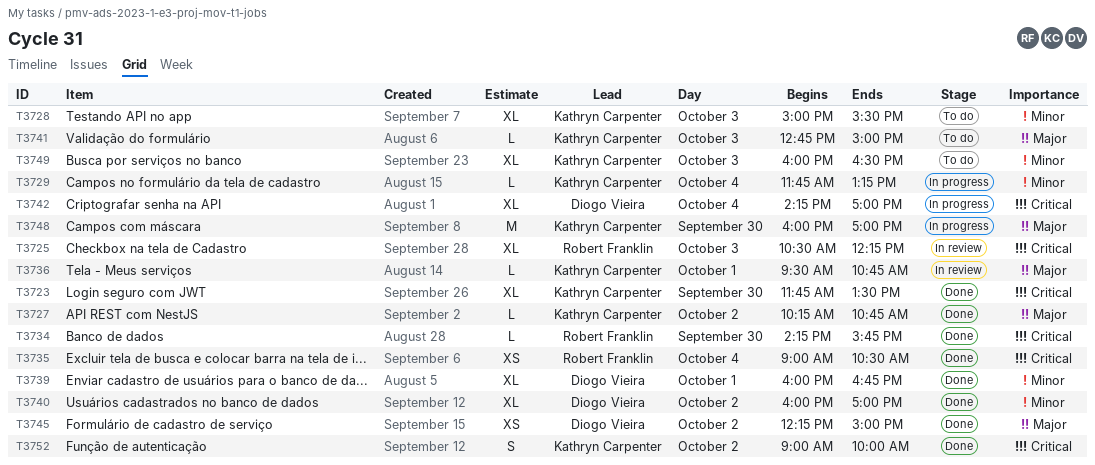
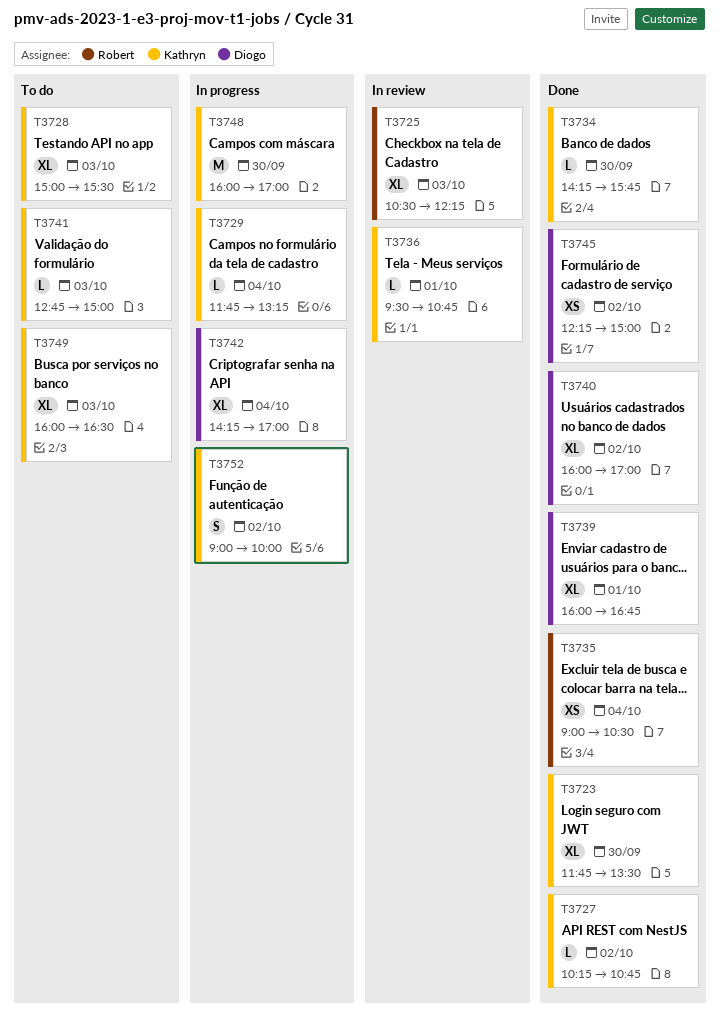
T3734, owner: Robert Franklin -> Kathryn Carpenter
T3752, status: Done -> In progress

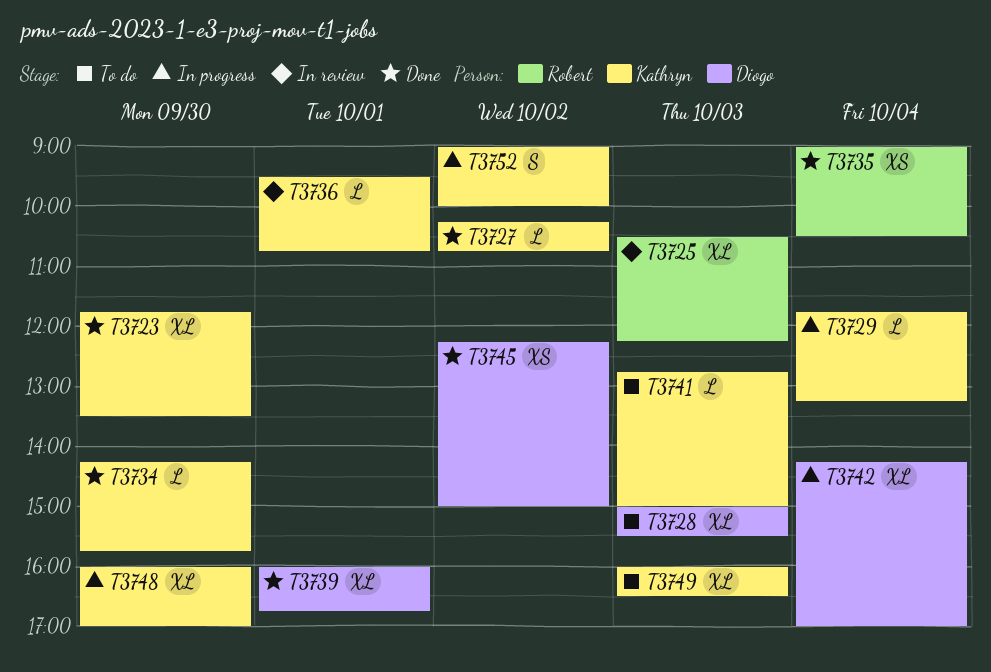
T3728, owner: Kathryn -> Diogo
T3740: present -> none
T3748, estimate: M -> XL

